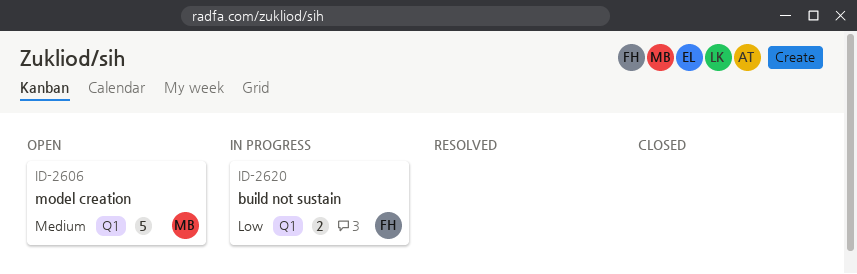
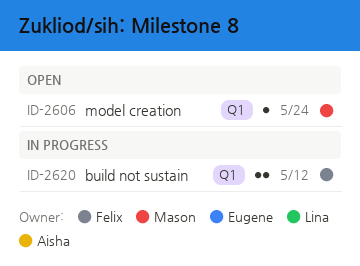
ID-2606, estimate: 5 -> 1

